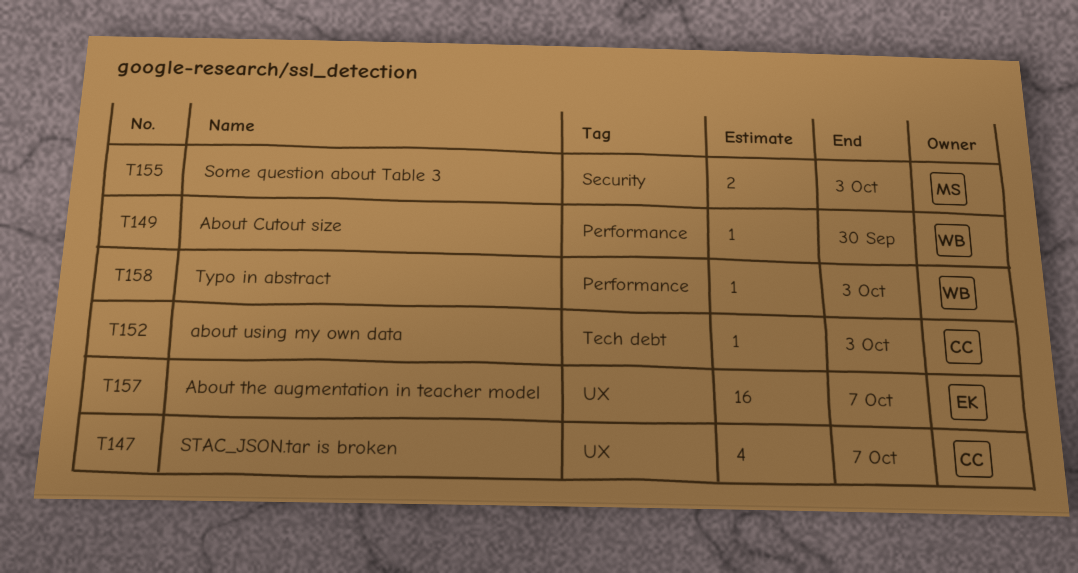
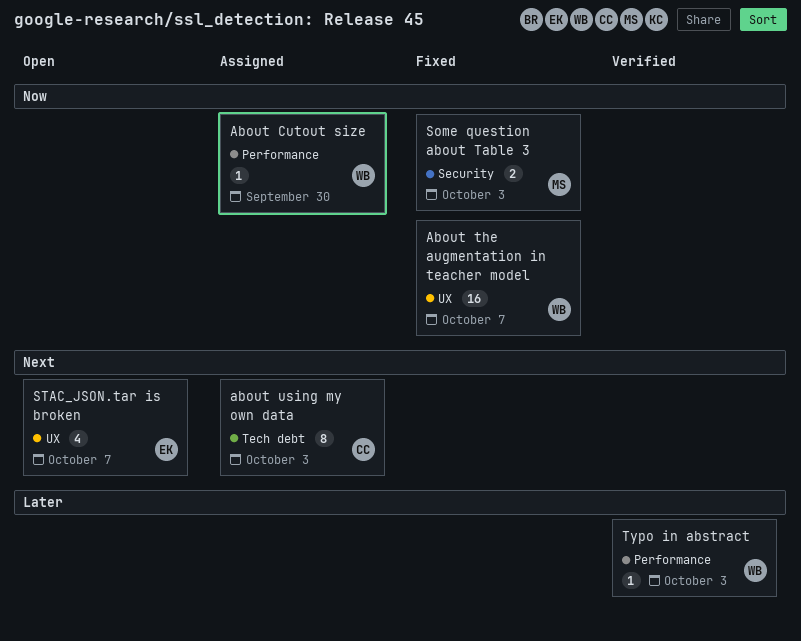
About the augmentation in teacher model, owner: EK -> WB
about using my own data, estimate: 1 -> 8
STAC_JSON.tar is broken, owner: CC -> EK

